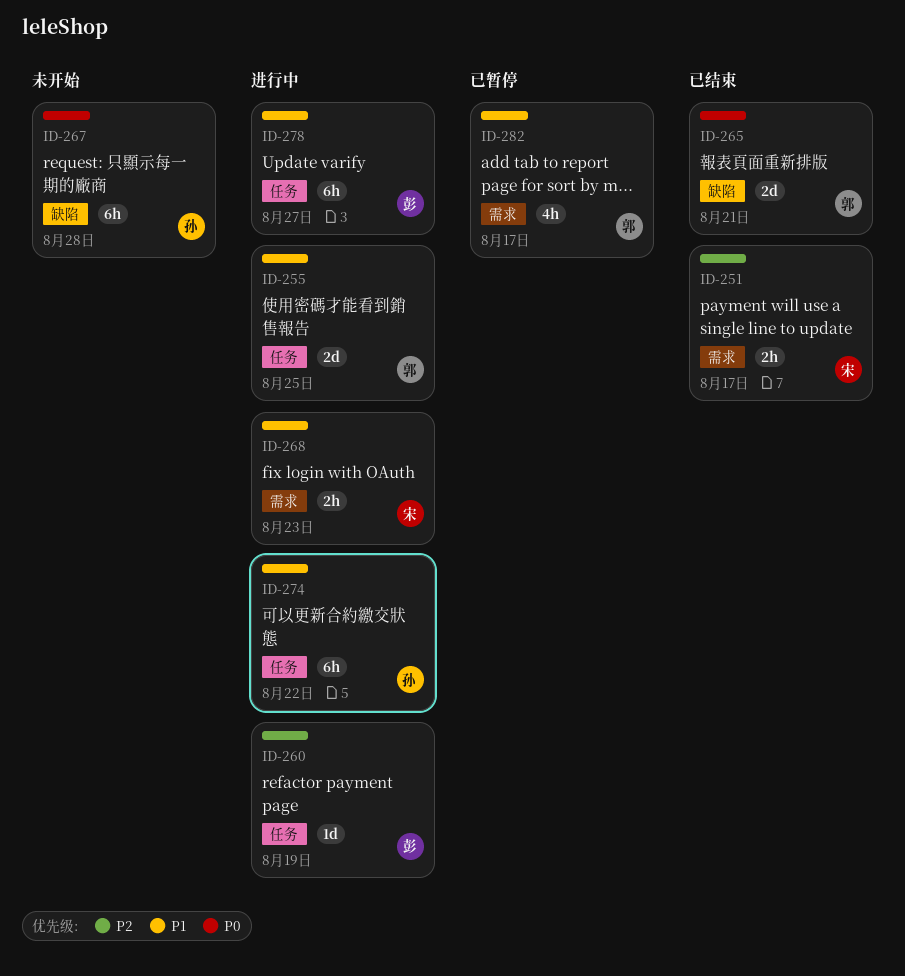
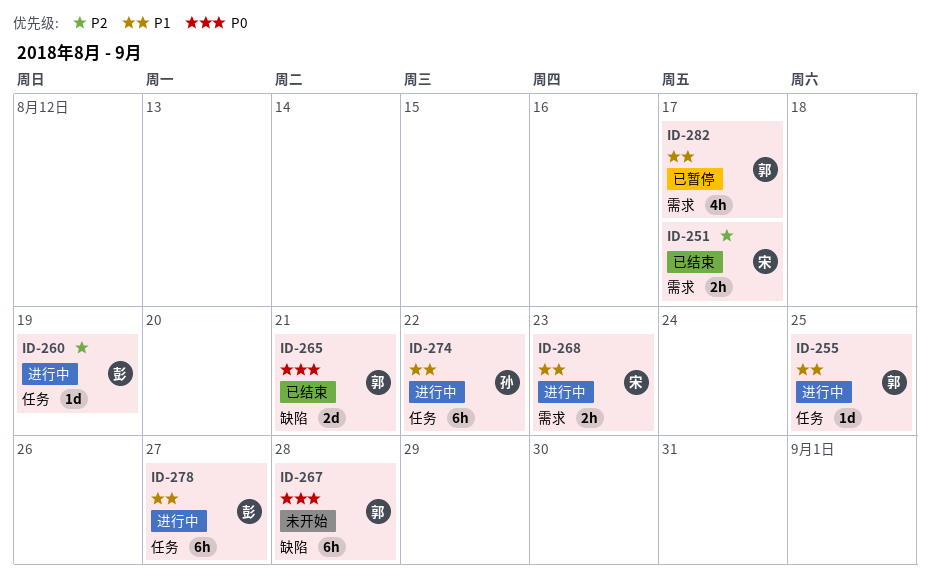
ID-255, estimate: 2d -> 1d
ID-267, owner: 孙 -> 郭

